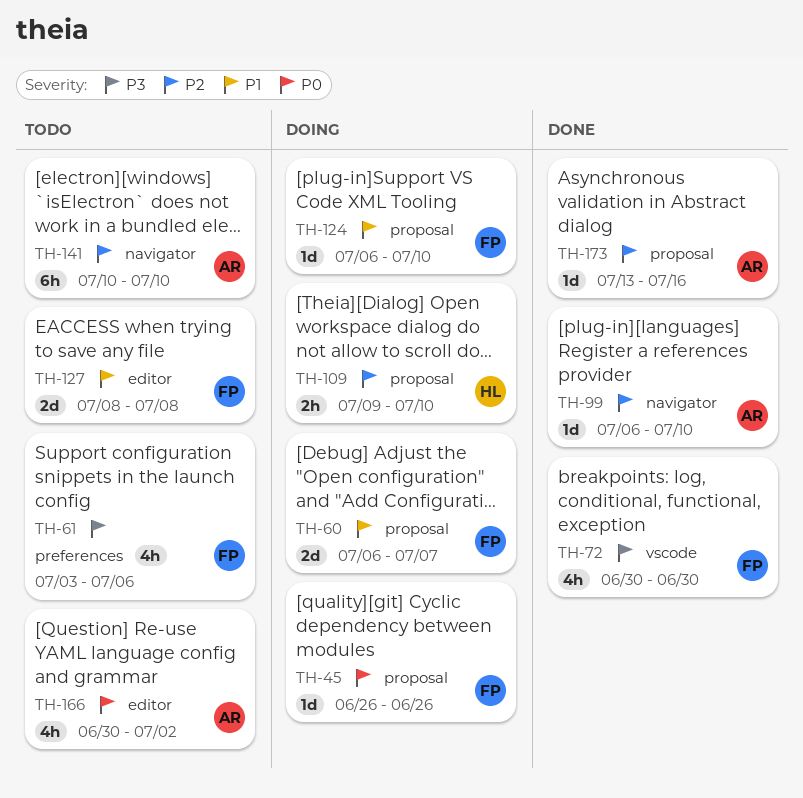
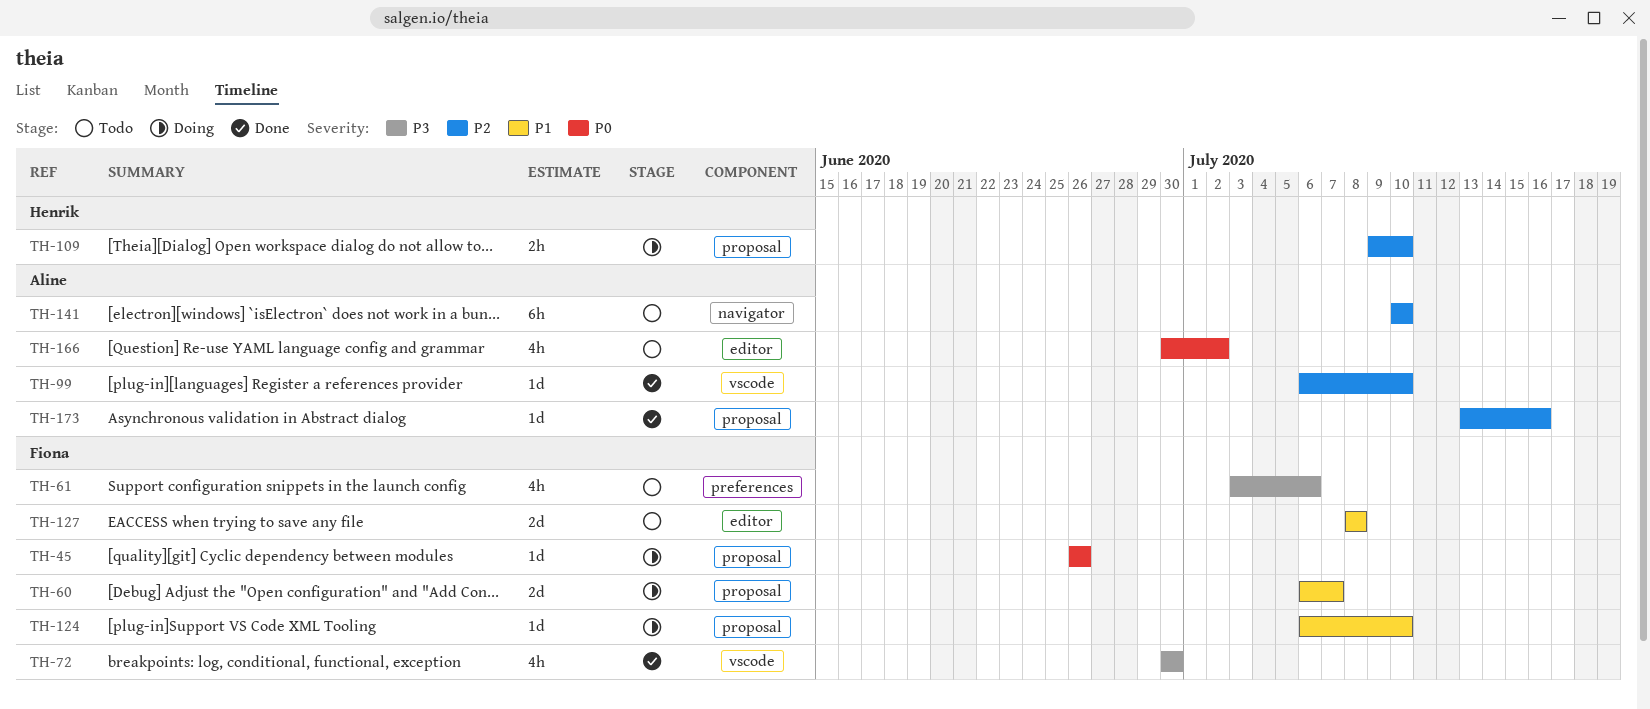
TH-99, label: navigator -> vscode

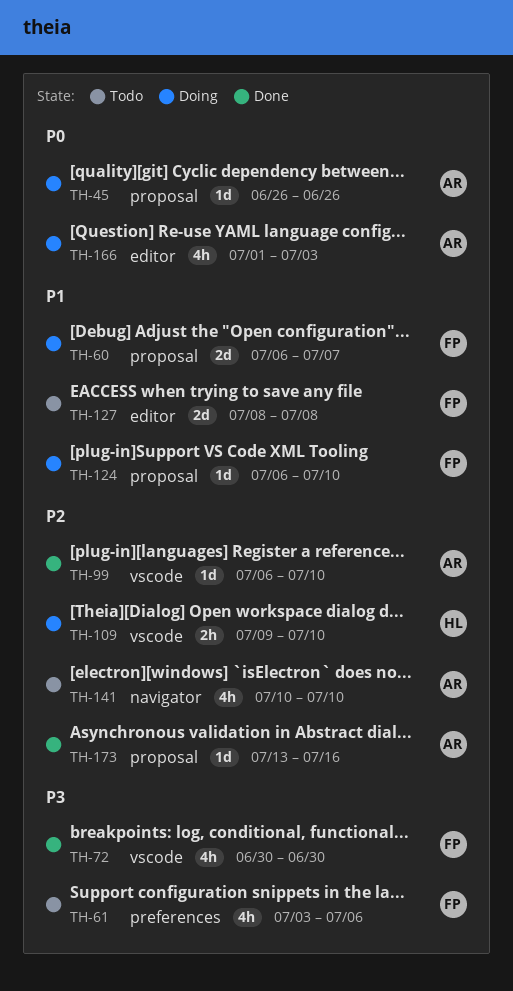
TH-45, owner: Fiona -> Aline
TH-109, label: proposal -> vscode
TH-141, estimate: 6h -> 4h
TH-166, status: Todo -> Doing
TH-166, start: Jun 30 -> Jul 1
TH-166, due: Jul 2 -> Jul 3

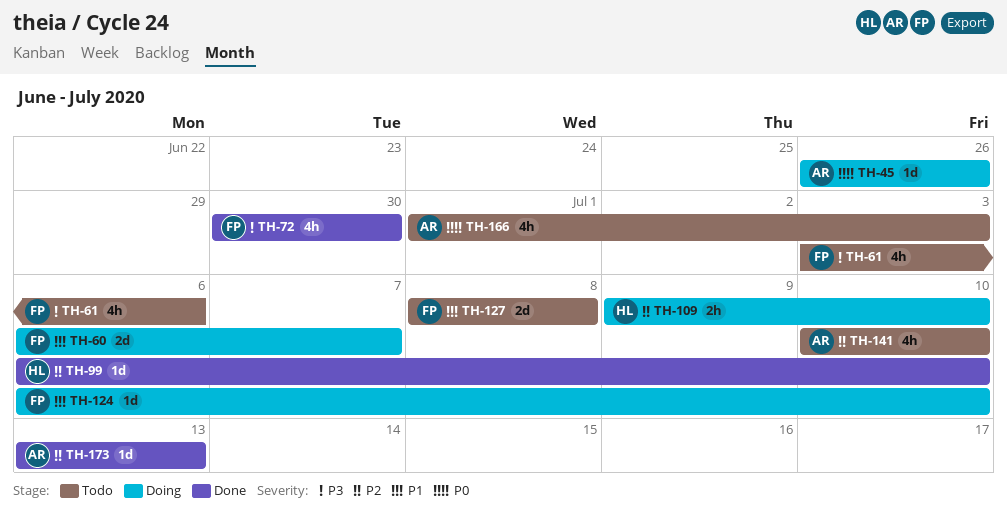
TH-99, owner: AR -> HL
TH-166, status: Doing -> Todo
TH-173, due: Jul 16 -> Jul 13

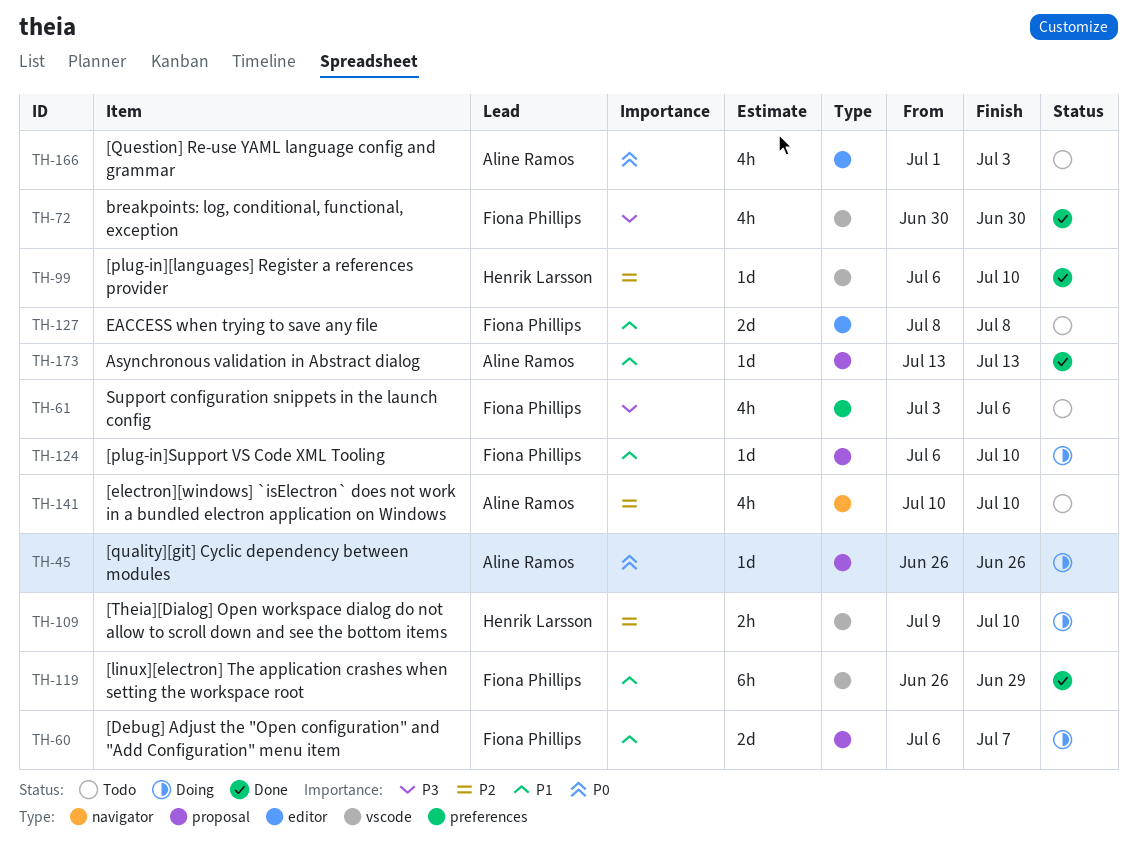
TH-119: none -> present
TH-173, priority: P2 -> P1

